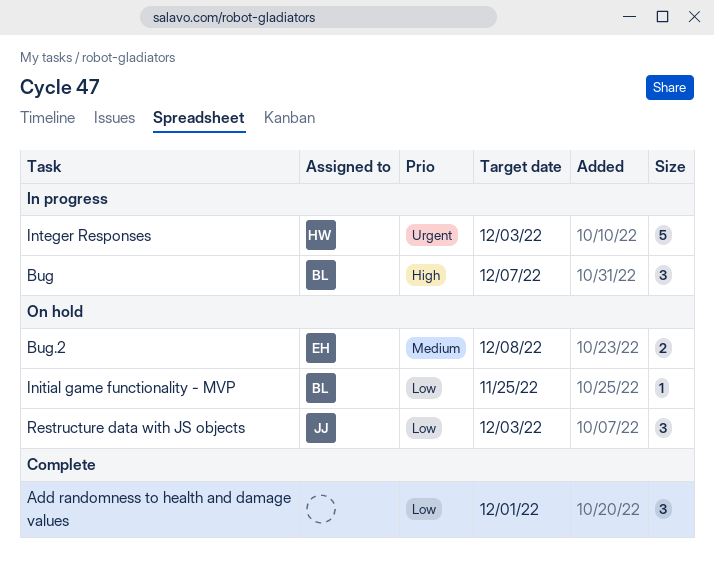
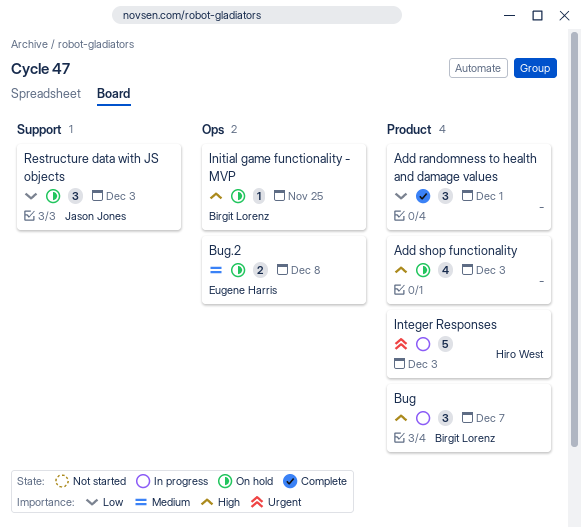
Add shop functionality: none -> present
Initial game functionality - MVP, priority: Low -> High

